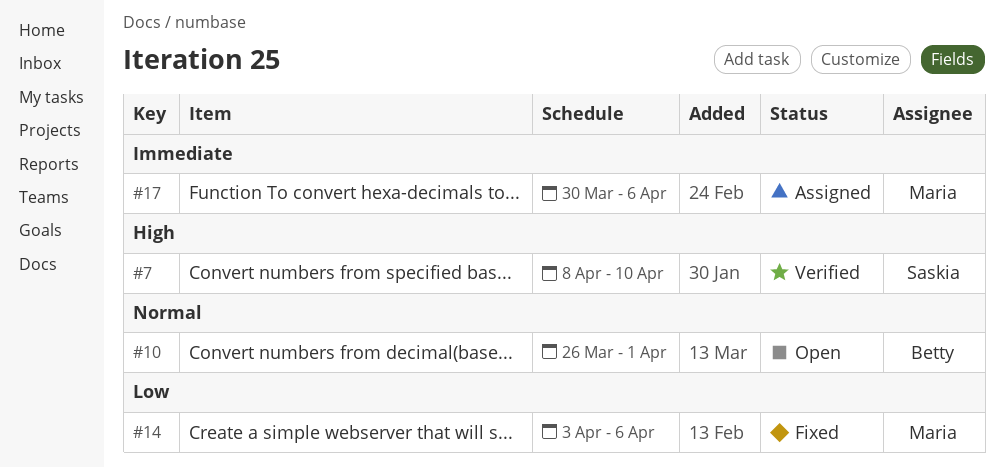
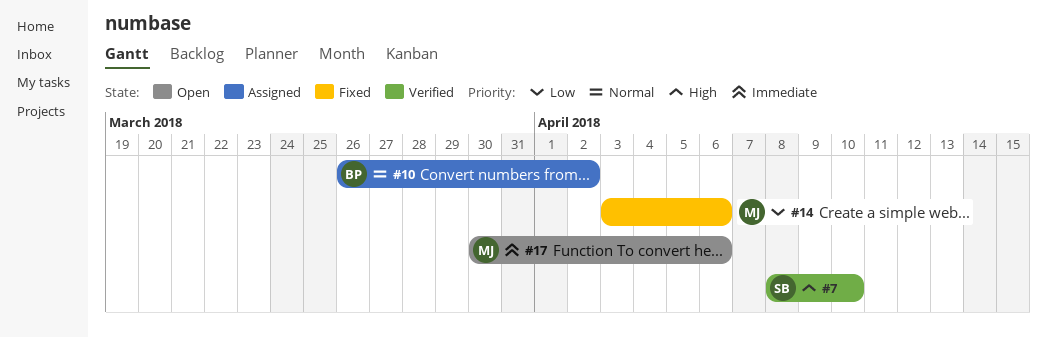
#10, status: Open -> Assigned
#10, due: Apr 1 -> Apr 2
#17, status: Assigned -> Open

